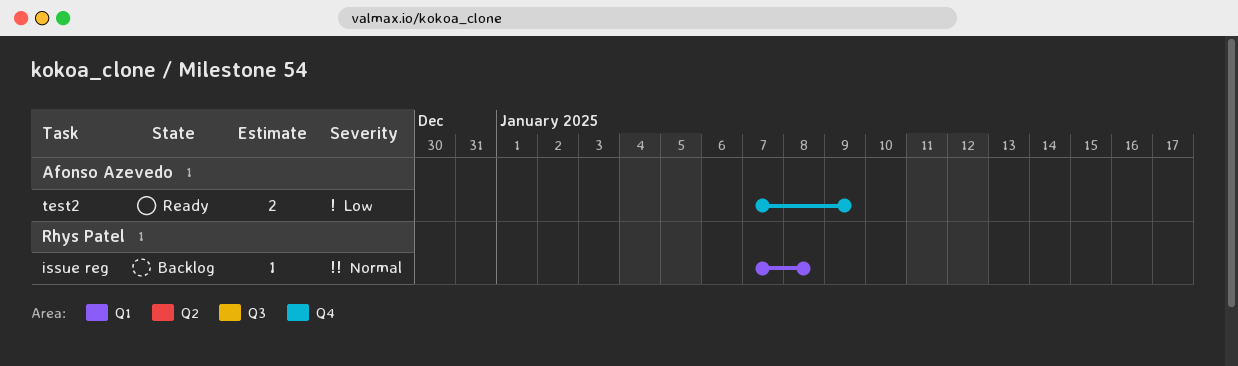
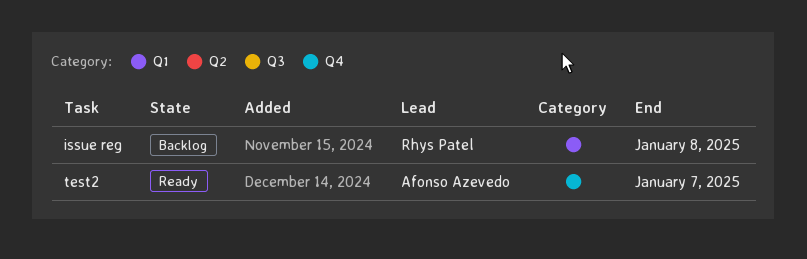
test2, due: Jan 9 -> Jan 7

